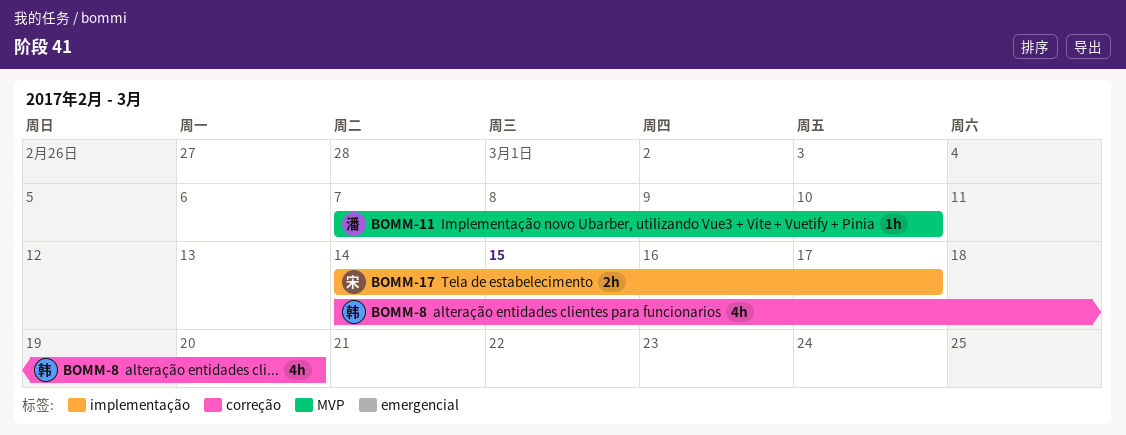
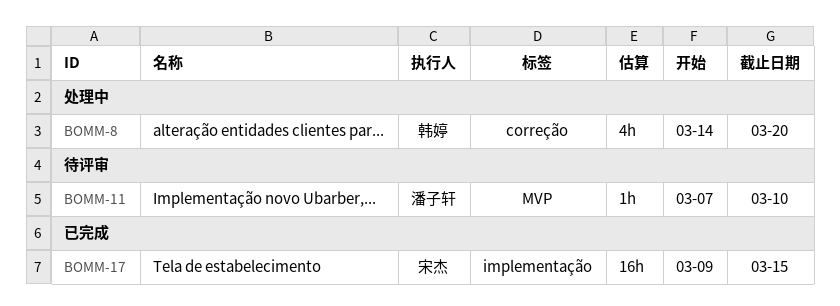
BOMM-17, estimate: 2h -> 16h
BOMM-17, start: Mar 14 -> Mar 9
BOMM-17, due: Mar 17 -> Mar 15

